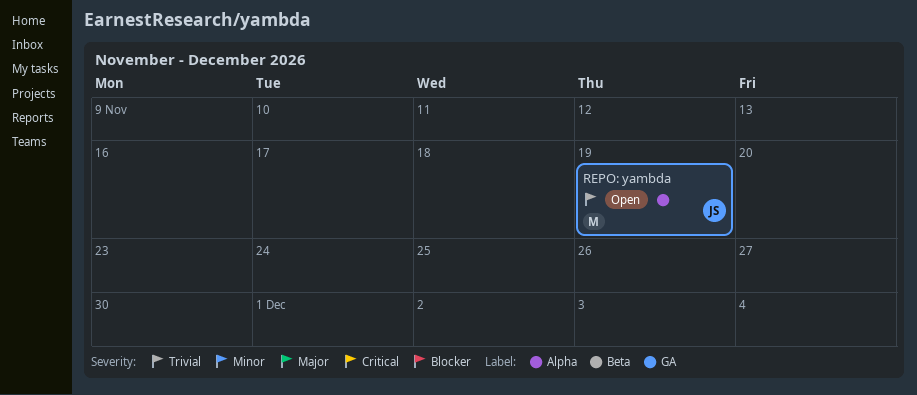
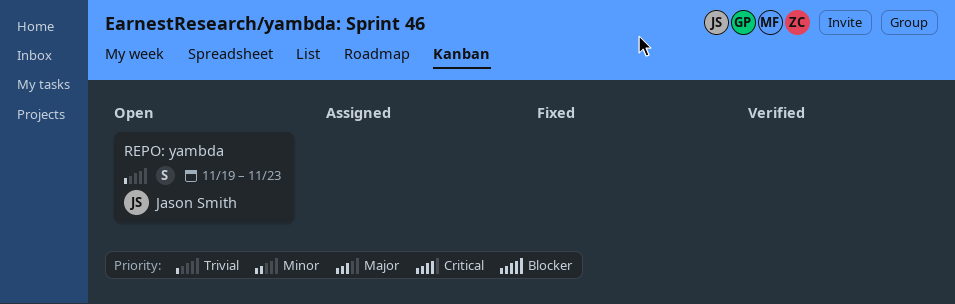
REPO: yambda, estimate: M -> S
REPO: yambda, due: Nov 19 -> Nov 23

